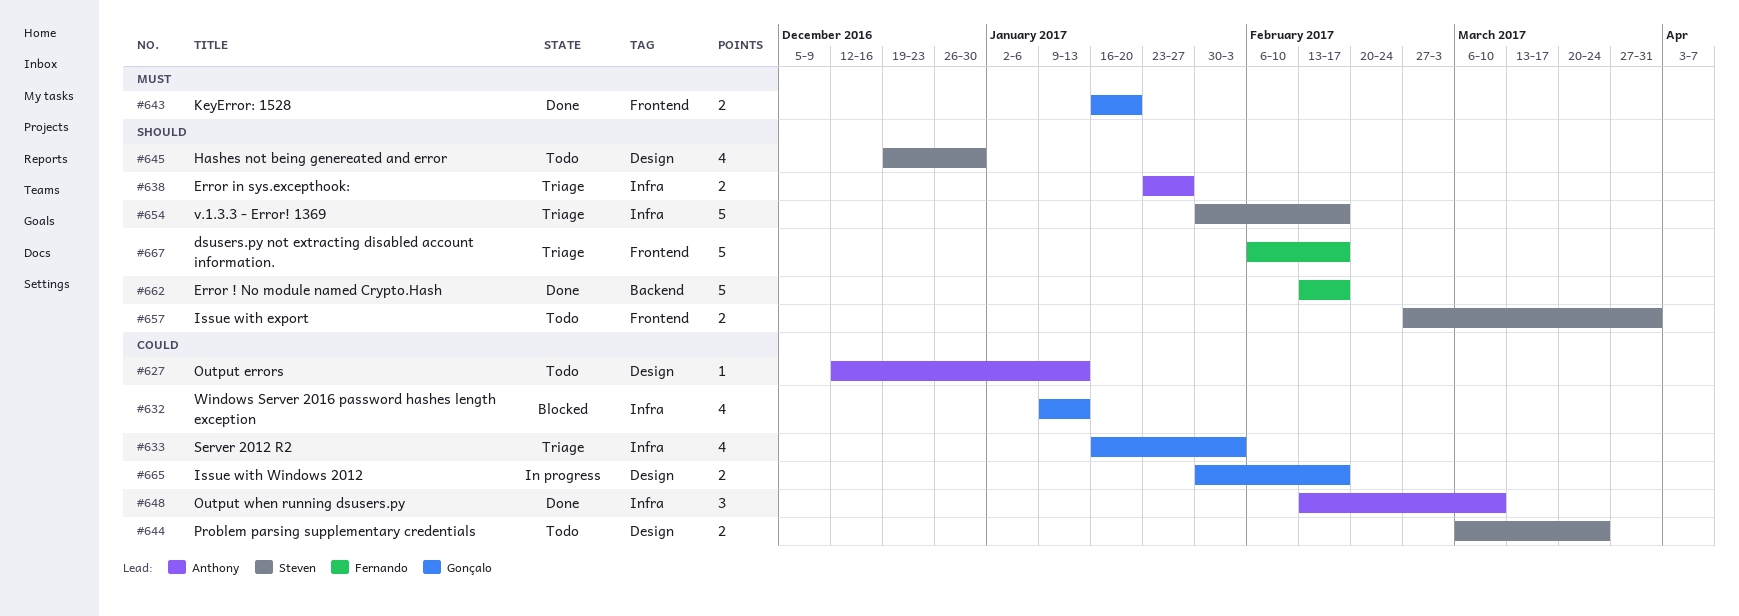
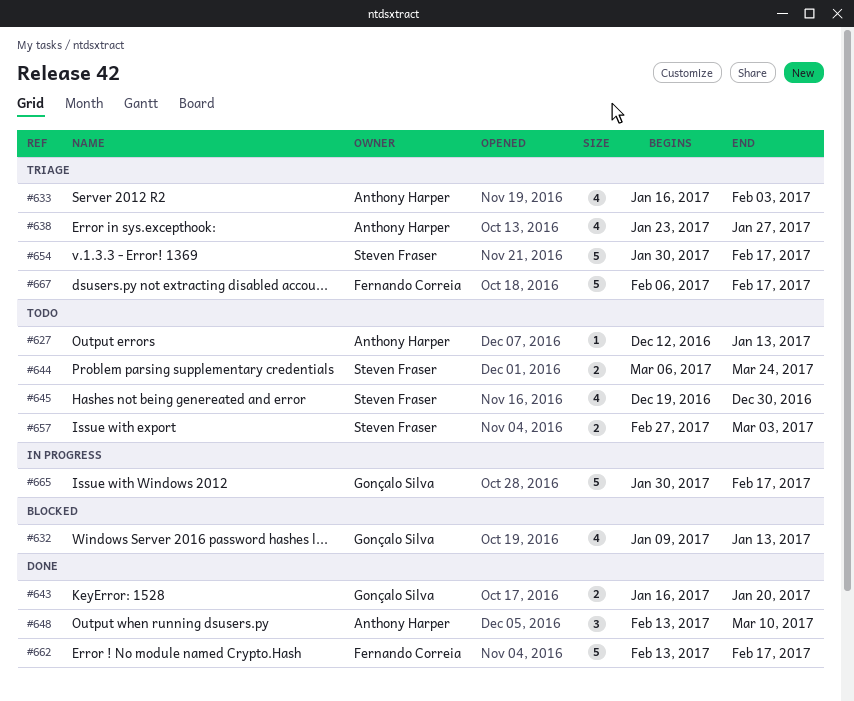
#633, owner: Gonçalo Silva -> Anthony Harper
#638, estimate: 2 -> 4
#657, due: Mar 31 -> Mar 3
#665, estimate: 2 -> 5

